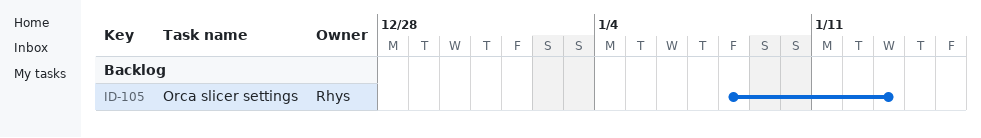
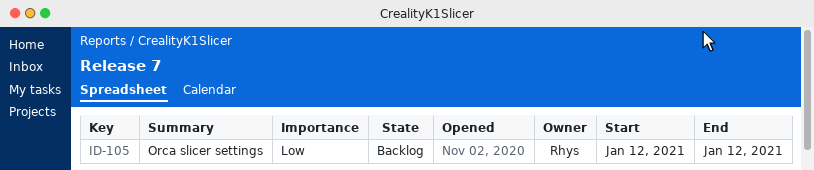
ID-105, start: Jan 8 -> Jan 12
ID-105, due: Jan 13 -> Jan 12

